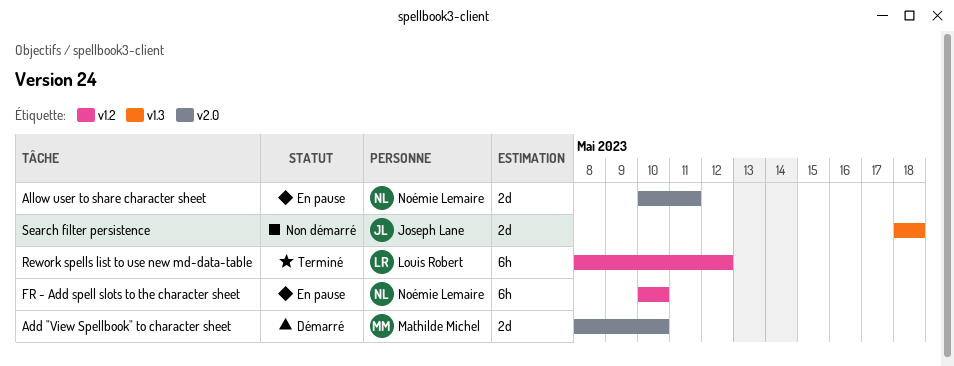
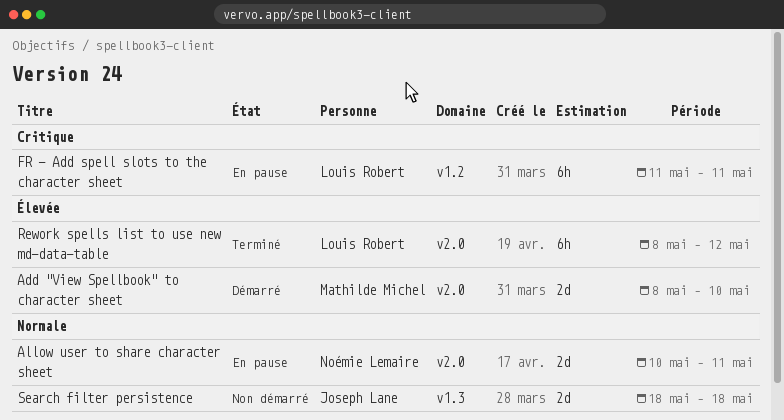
FR - Add spell slots to the character sheet, owner: Noémie Lemaire -> Louis Robert
FR - Add spell slots to the character sheet, start: May 10 -> May 11
FR - Add spell slots to the character sheet, due: May 10 -> May 11
Rework spells list to use new md-data-table, label: v1.2 -> v2.0

